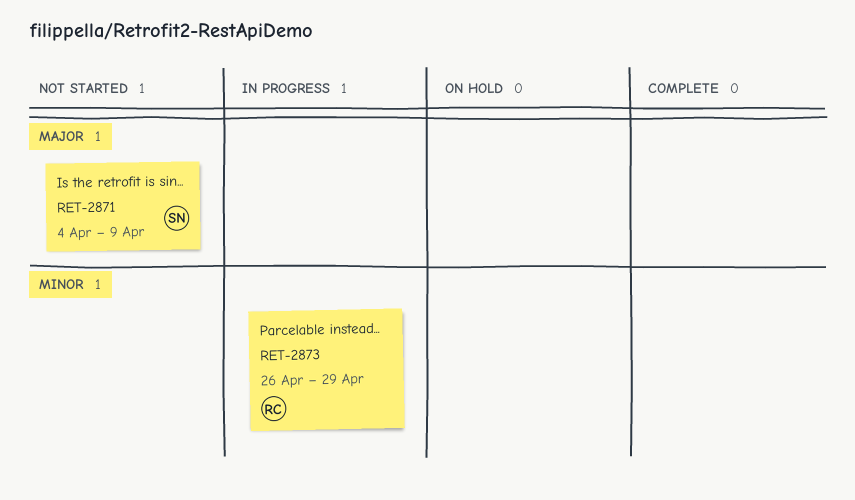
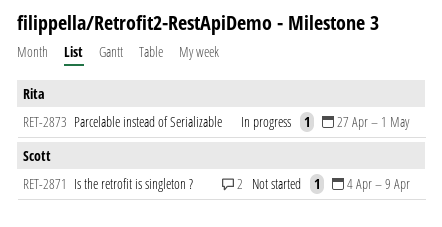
RET-2873, start: Apr 26 -> Apr 27
RET-2873, due: Apr 29 -> May 1

